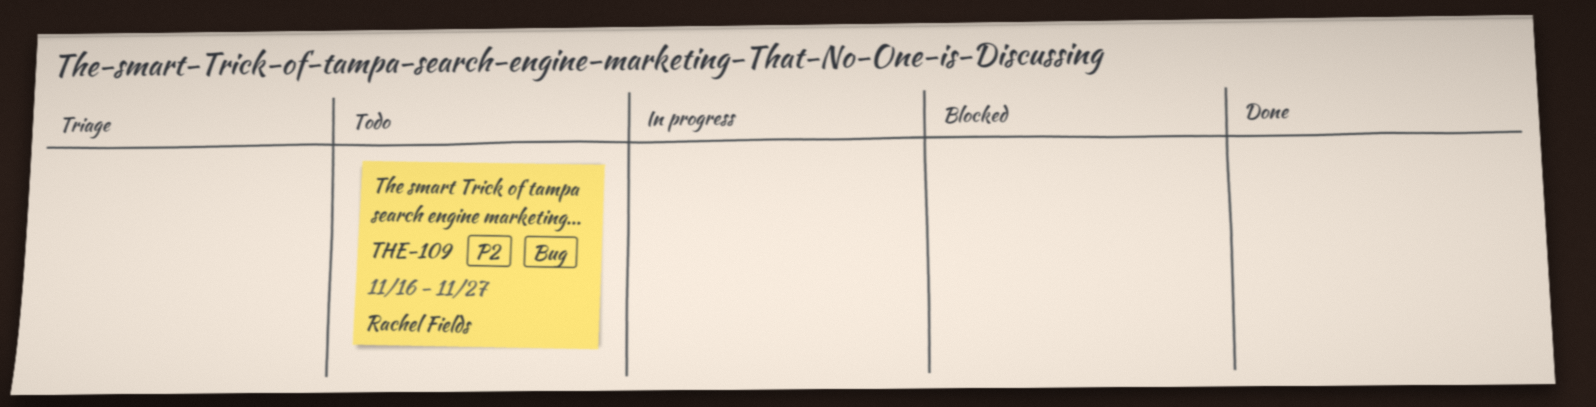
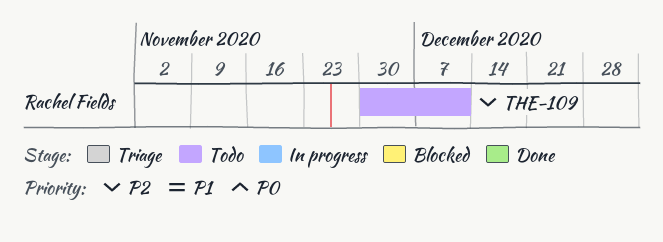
THE-109, start: Nov 16 -> Nov 30
THE-109, due: Nov 27 -> Dec 11

